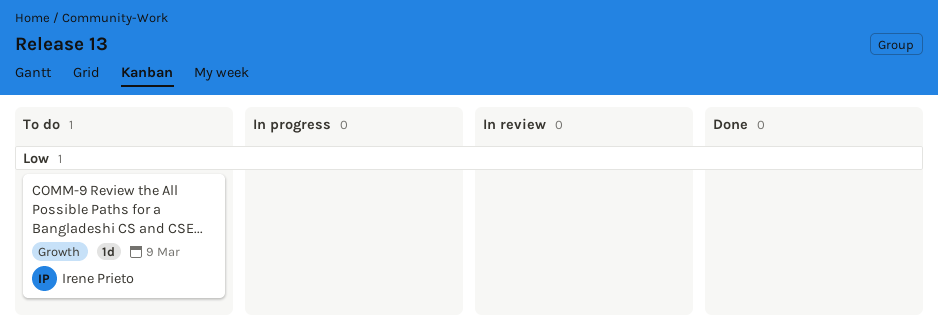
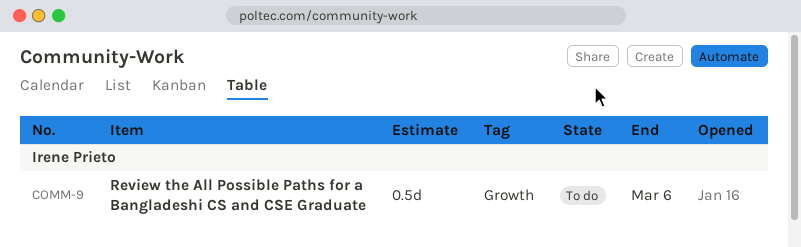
COMM-9, estimate: 1d -> 0.5d
COMM-9, due: Mar 9 -> Mar 6

